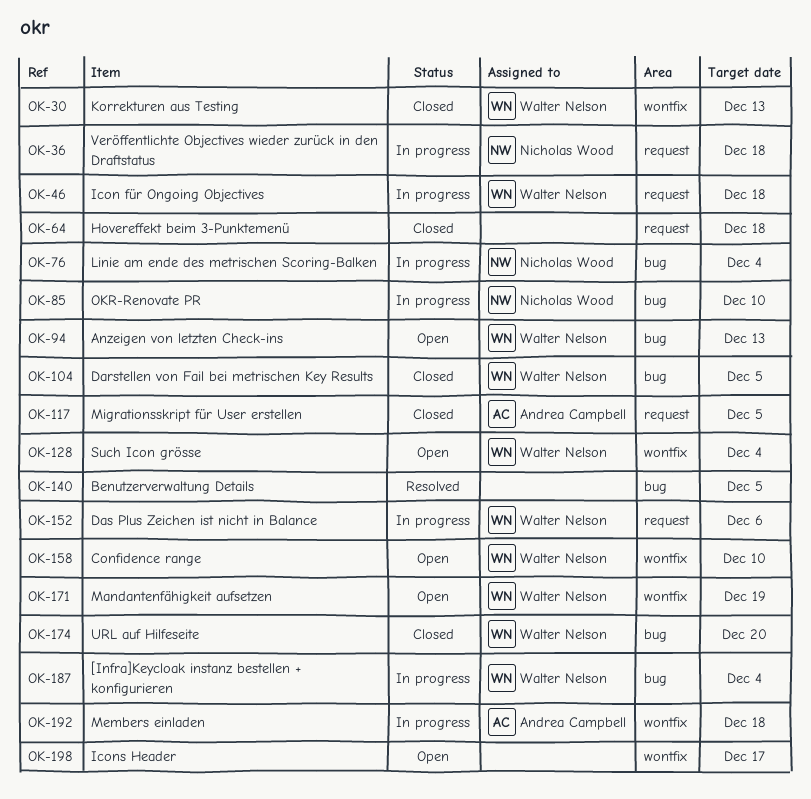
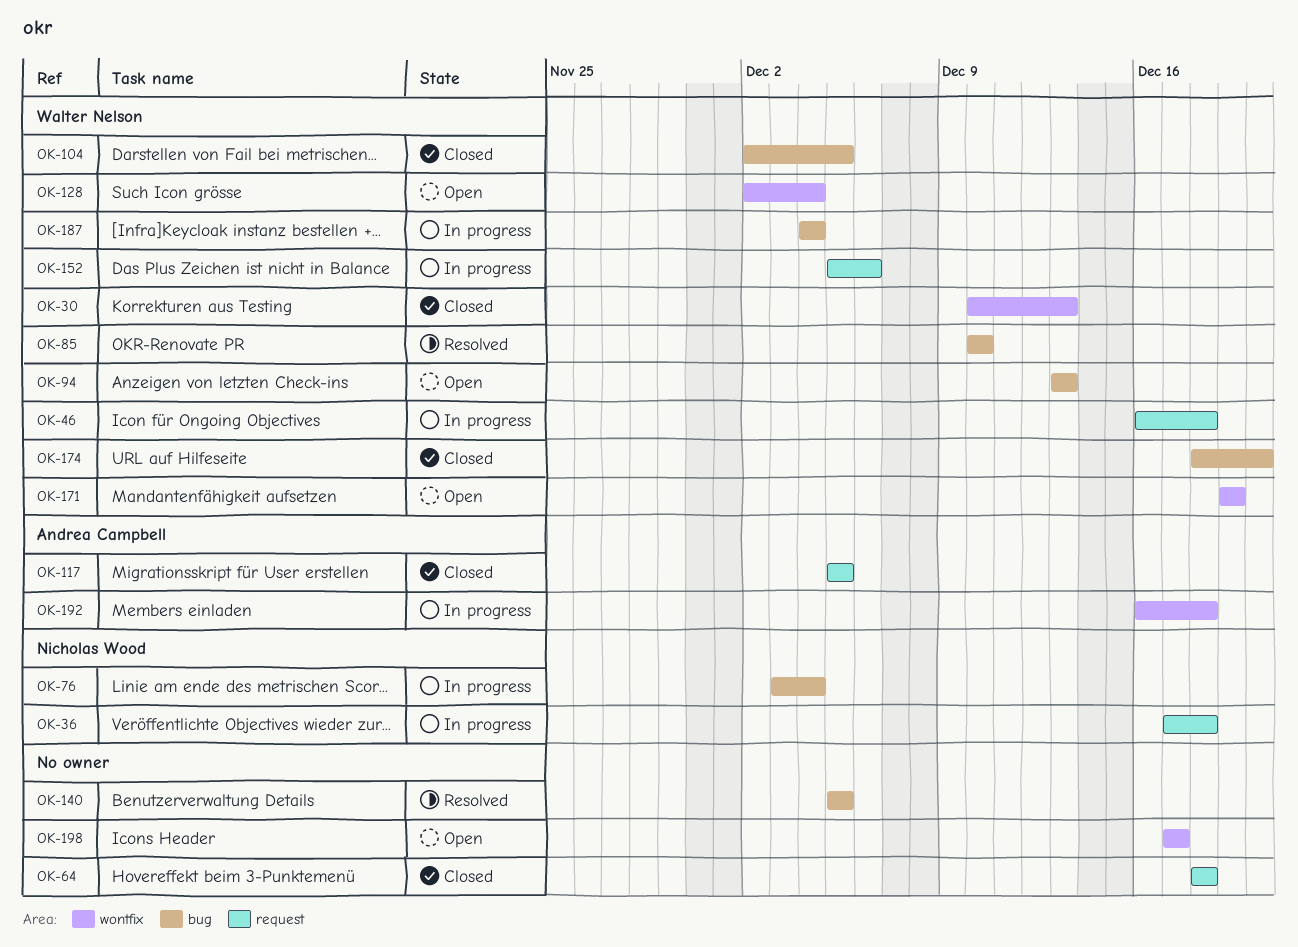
OK-85, status: In progress -> Resolved
OK-85, owner: Nicholas Wood -> Walter Nelson
OK-158: present -> none

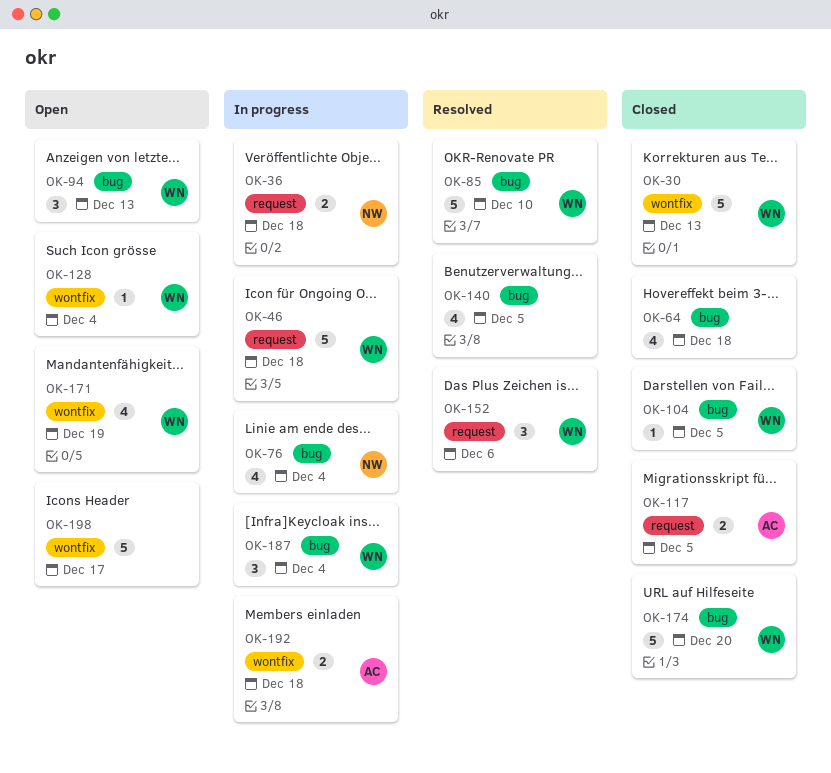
OK-64, label: request -> bug
OK-152, status: In progress -> Resolved

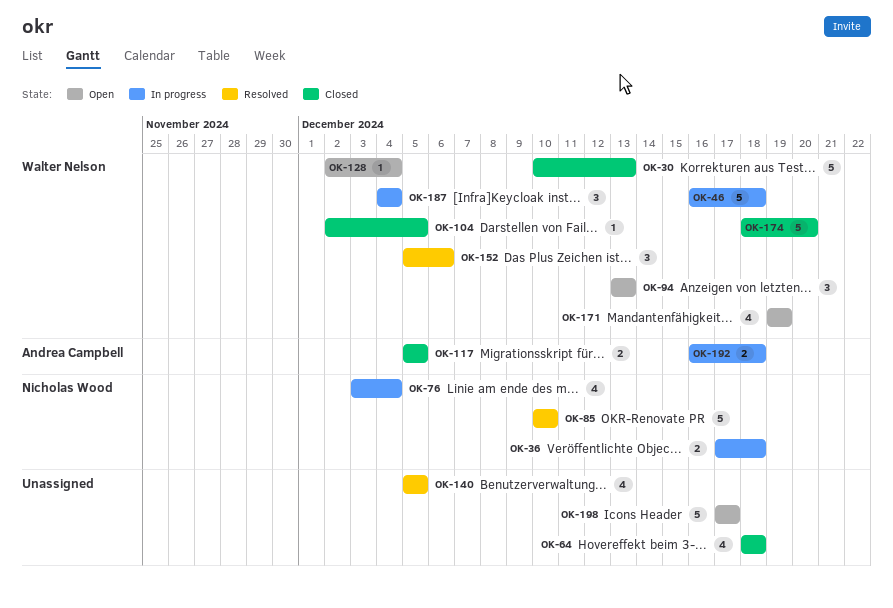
OK-85, owner: Walter Nelson -> Nicholas Wood

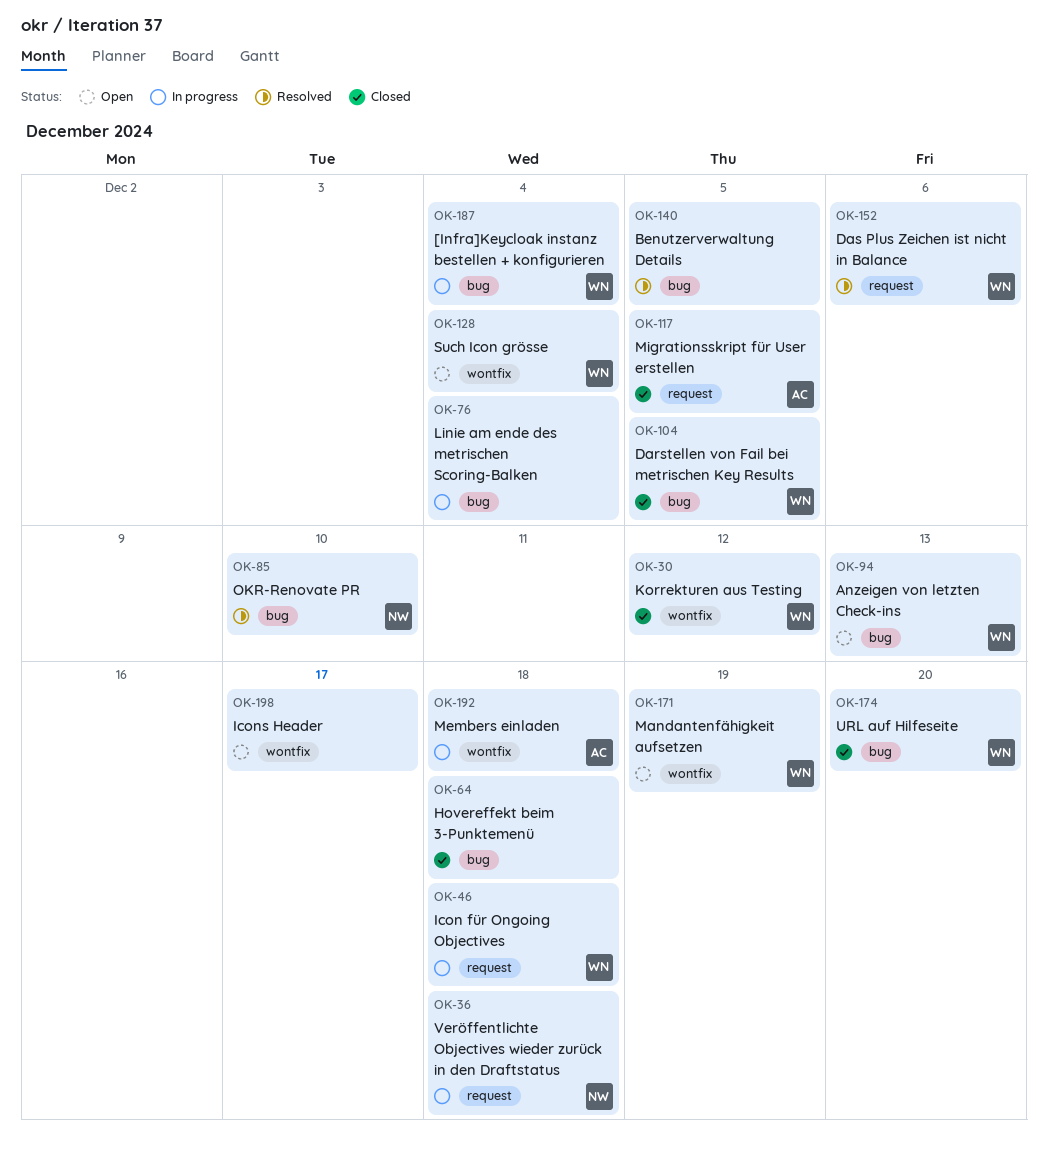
OK-30, due: Dec 13 -> Dec 12
OK-76, owner: Nicholas Wood -> none

